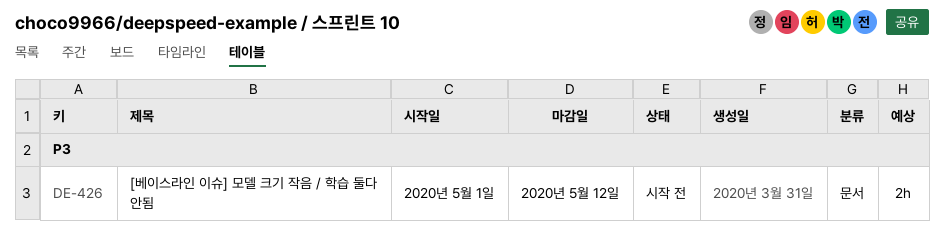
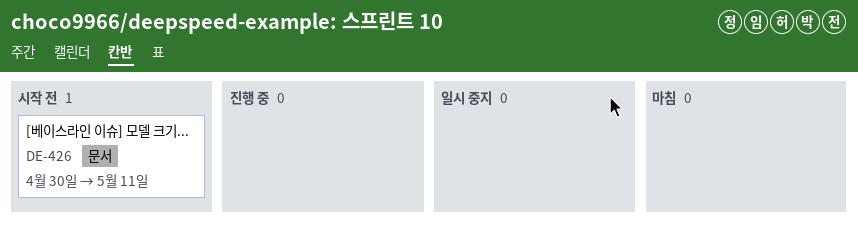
DE-426, start: May 1 -> Apr 30
DE-426, due: May 12 -> May 11

